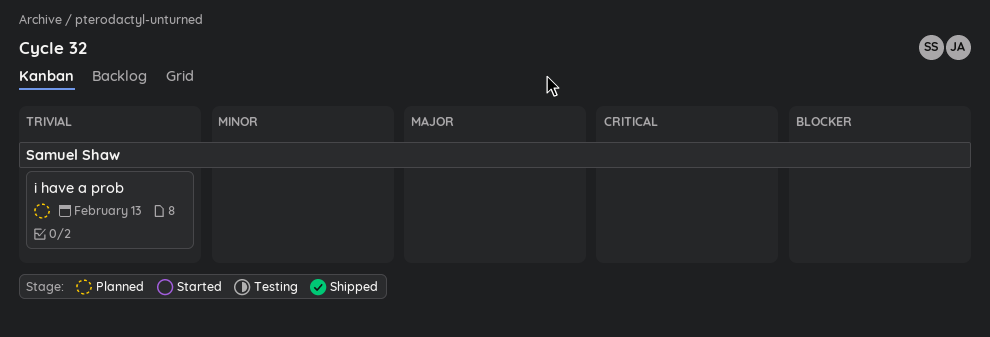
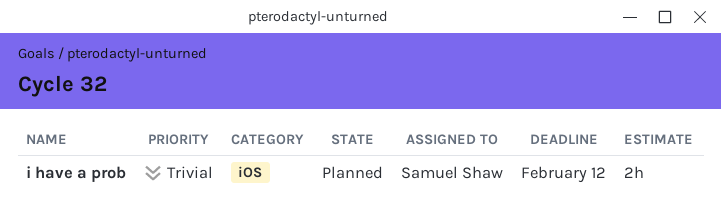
i have a prob, due: Feb 13 -> Feb 12

